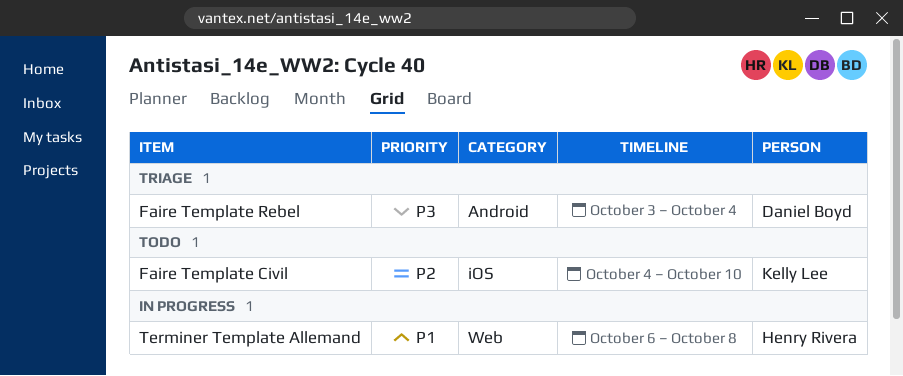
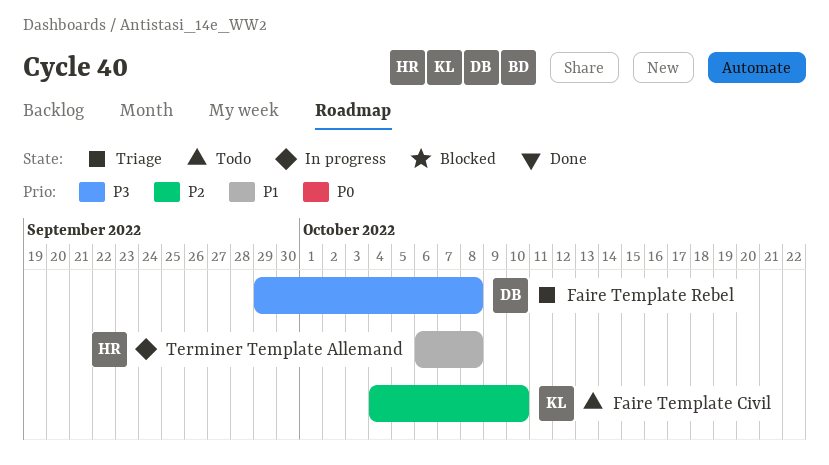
Faire Template Rebel, start: Oct 3 -> Sep 29
Faire Template Rebel, due: Oct 4 -> Oct 8

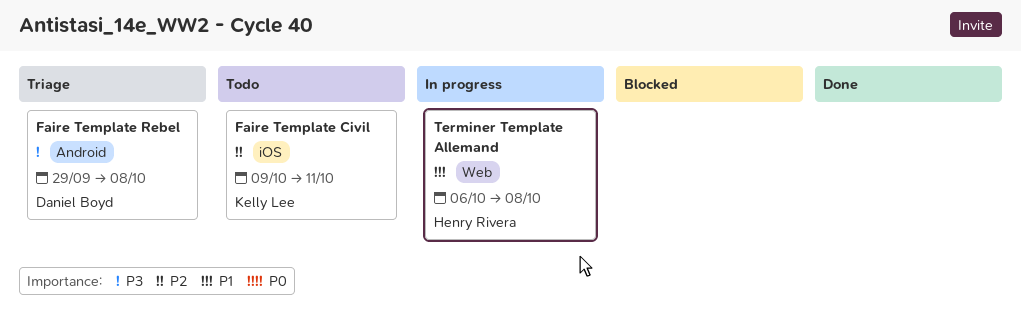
Faire Template Civil, start: Oct 4 -> Oct 9
Faire Template Civil, due: Oct 10 -> Oct 11

